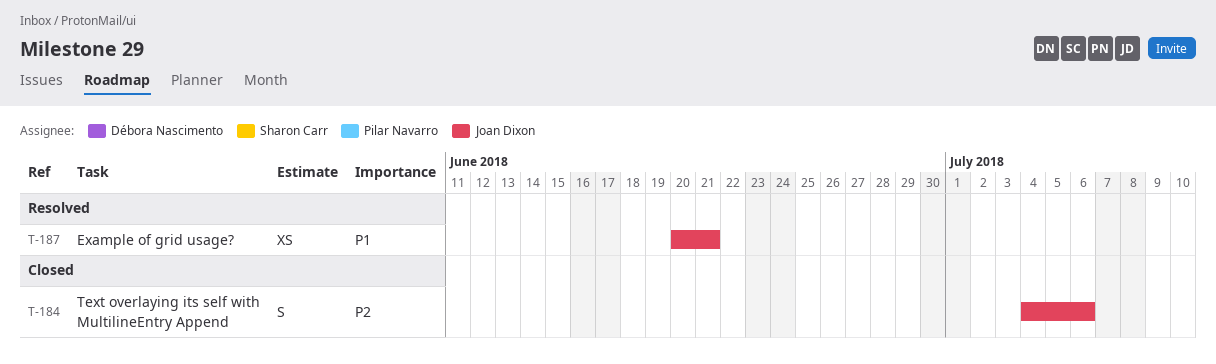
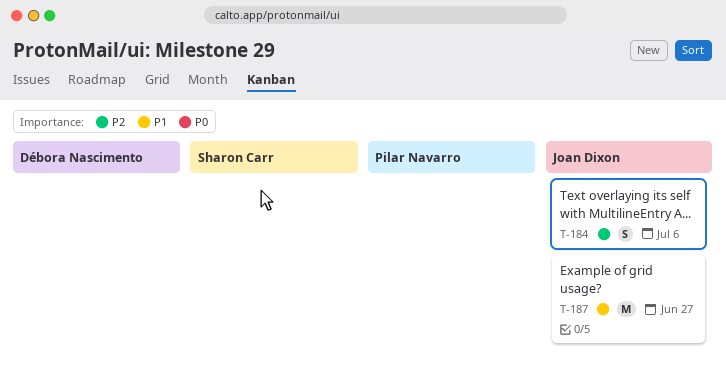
T-187, estimate: XS -> M
T-187, due: Jun 21 -> Jun 27

